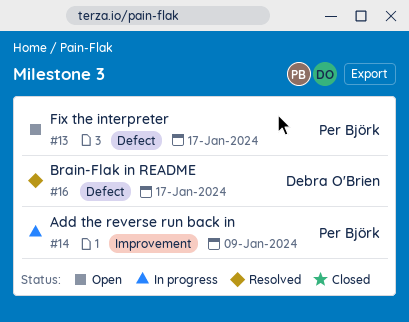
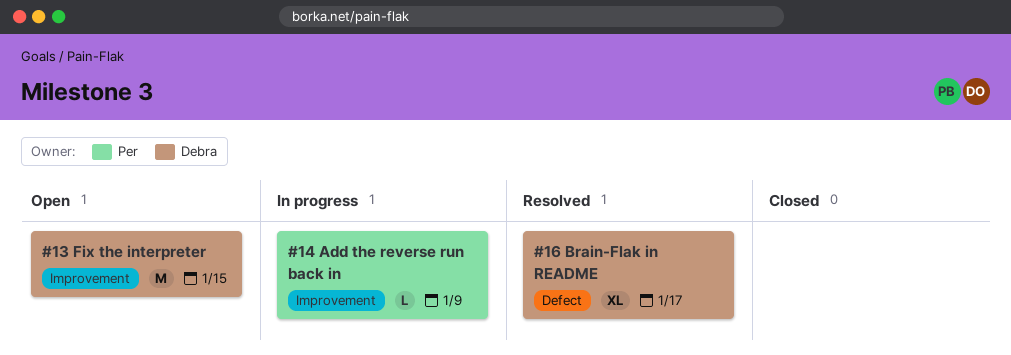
#13, owner: Per Björk -> Debra O'Brien
#13, label: Defect -> Improvement
#13, due: Jan 17 -> Jan 15

